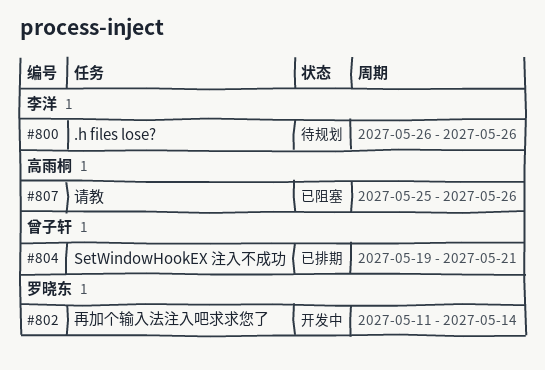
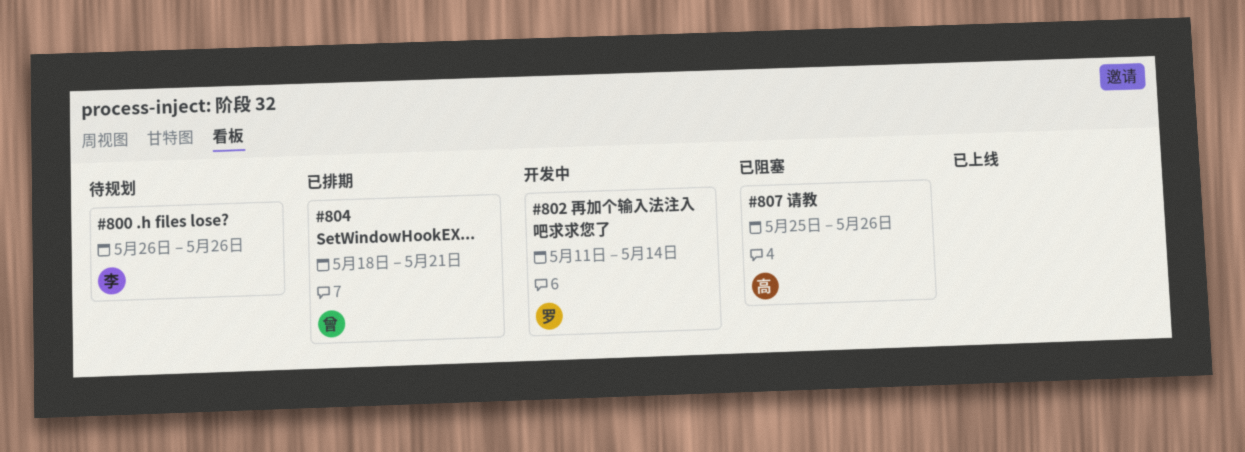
#804, start: May 19 -> May 18

